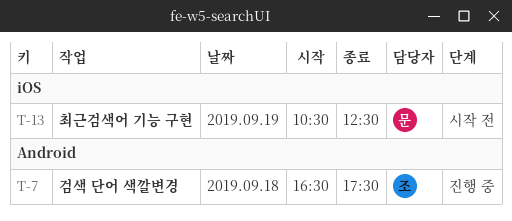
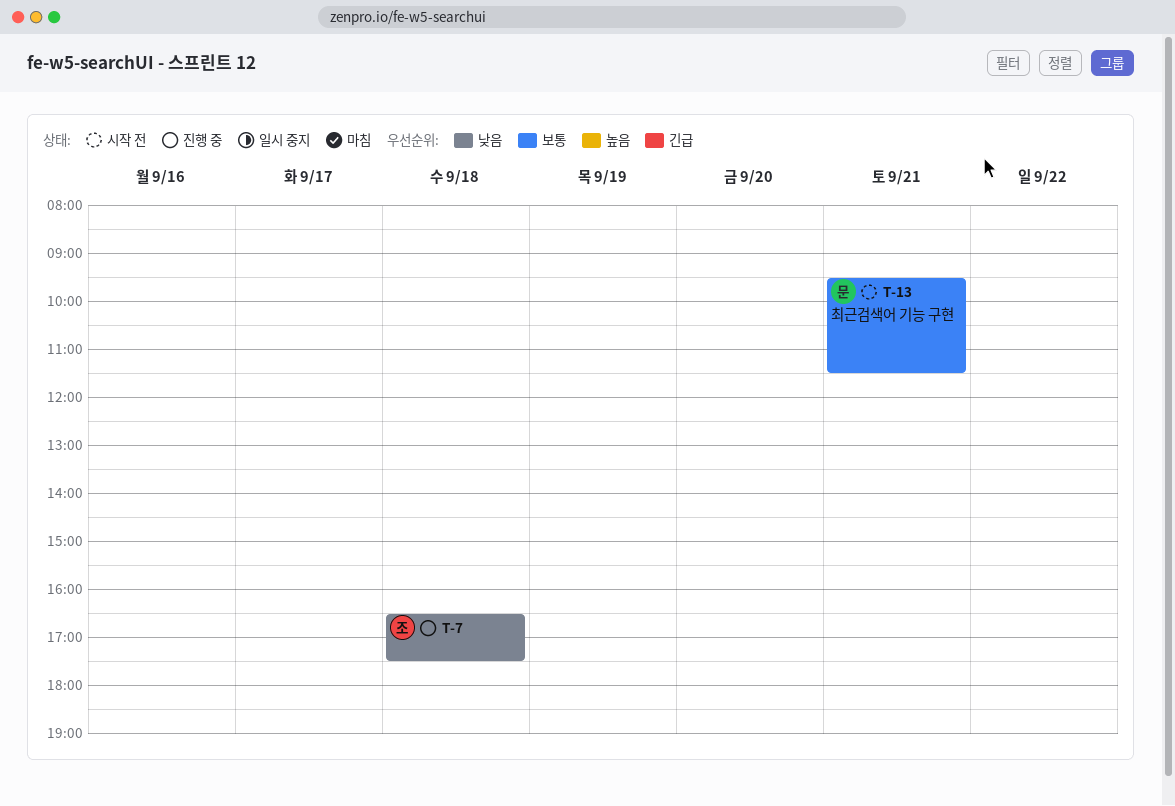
T-13, day: Sep 19 -> Sep 21
T-13, begins: 10:30 -> 09:30
T-13, ends: 12:30 -> 11:30

